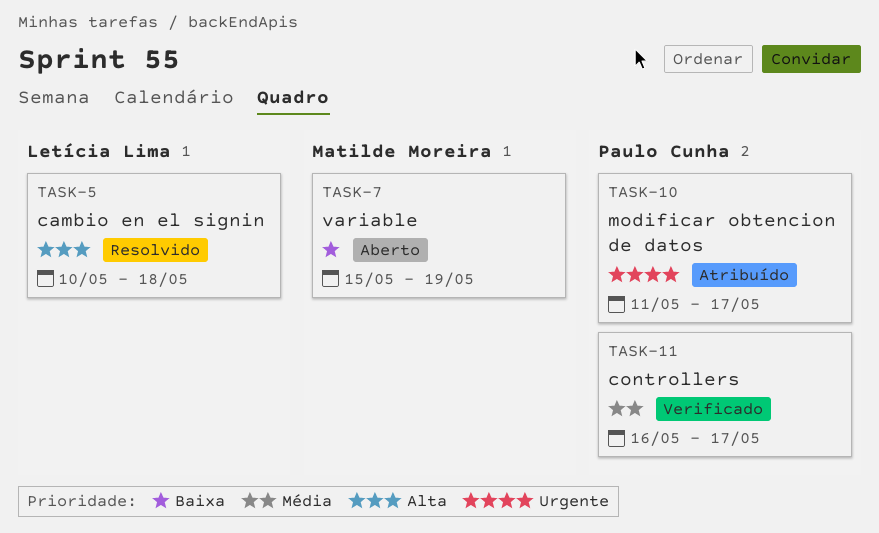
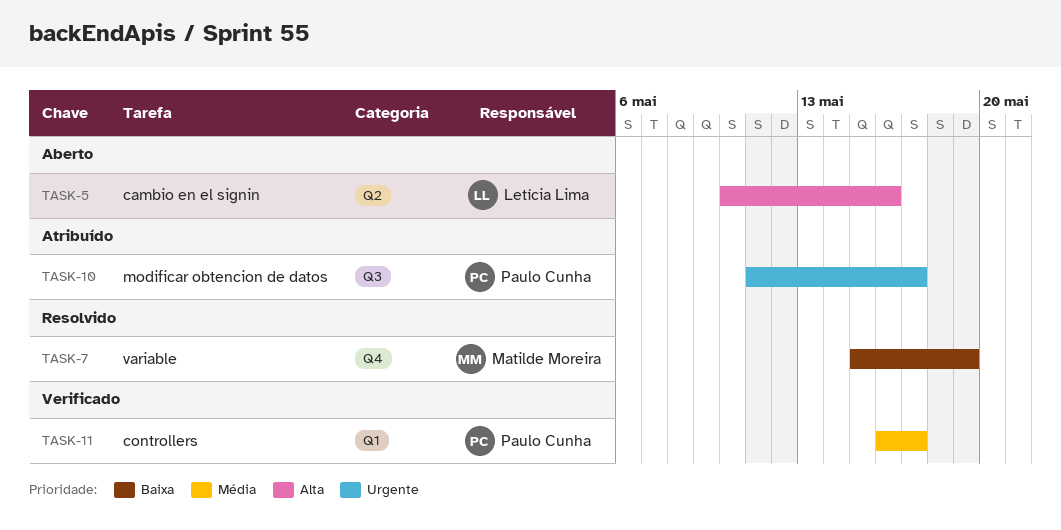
TASK-5, status: Resolvido -> Aberto
TASK-5, due: May 18 -> May 16
TASK-7, status: Aberto -> Resolvido

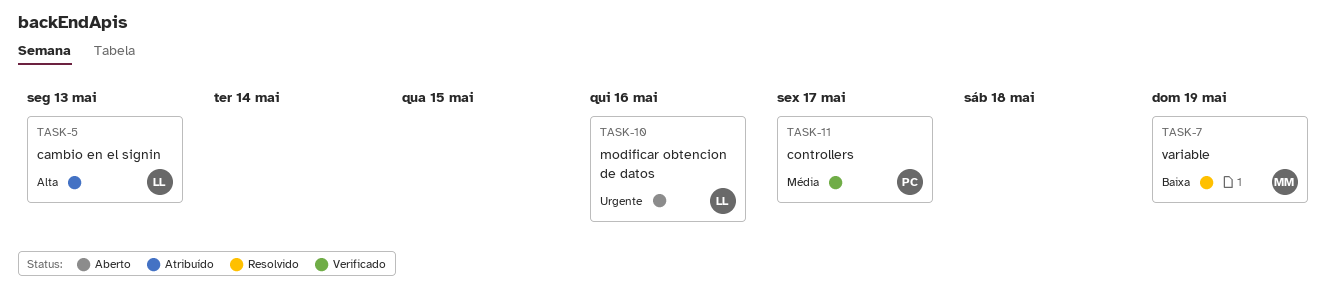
TASK-5, status: Aberto -> Atribuído
TASK-5, due: May 16 -> May 13
TASK-10, status: Atribuído -> Aberto
TASK-10, owner: Paulo Cunha -> Letícia Lima
TASK-10, due: May 17 -> May 16

